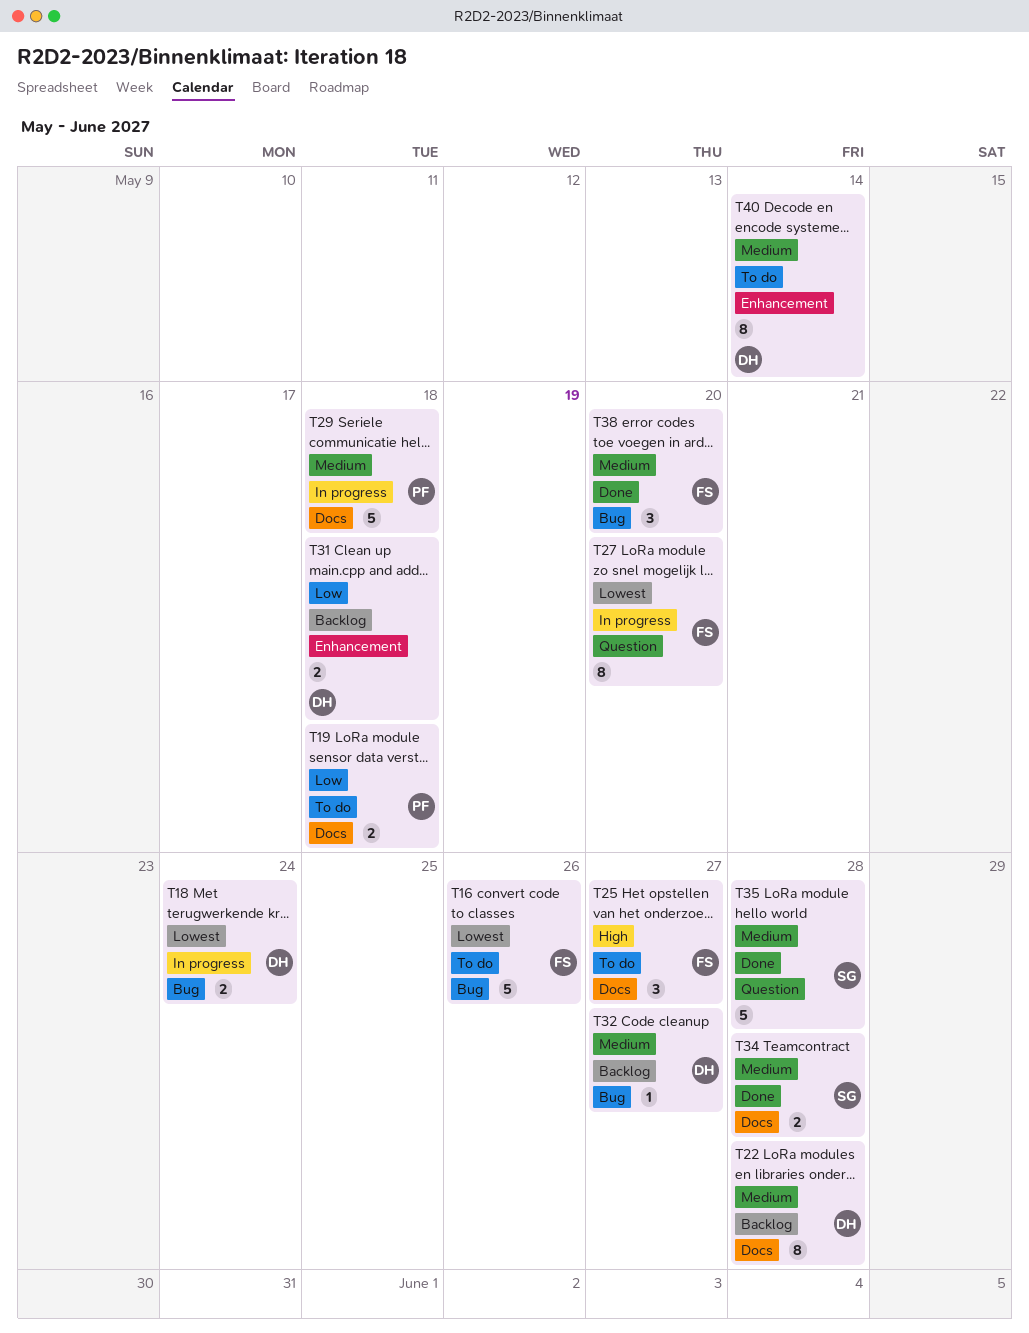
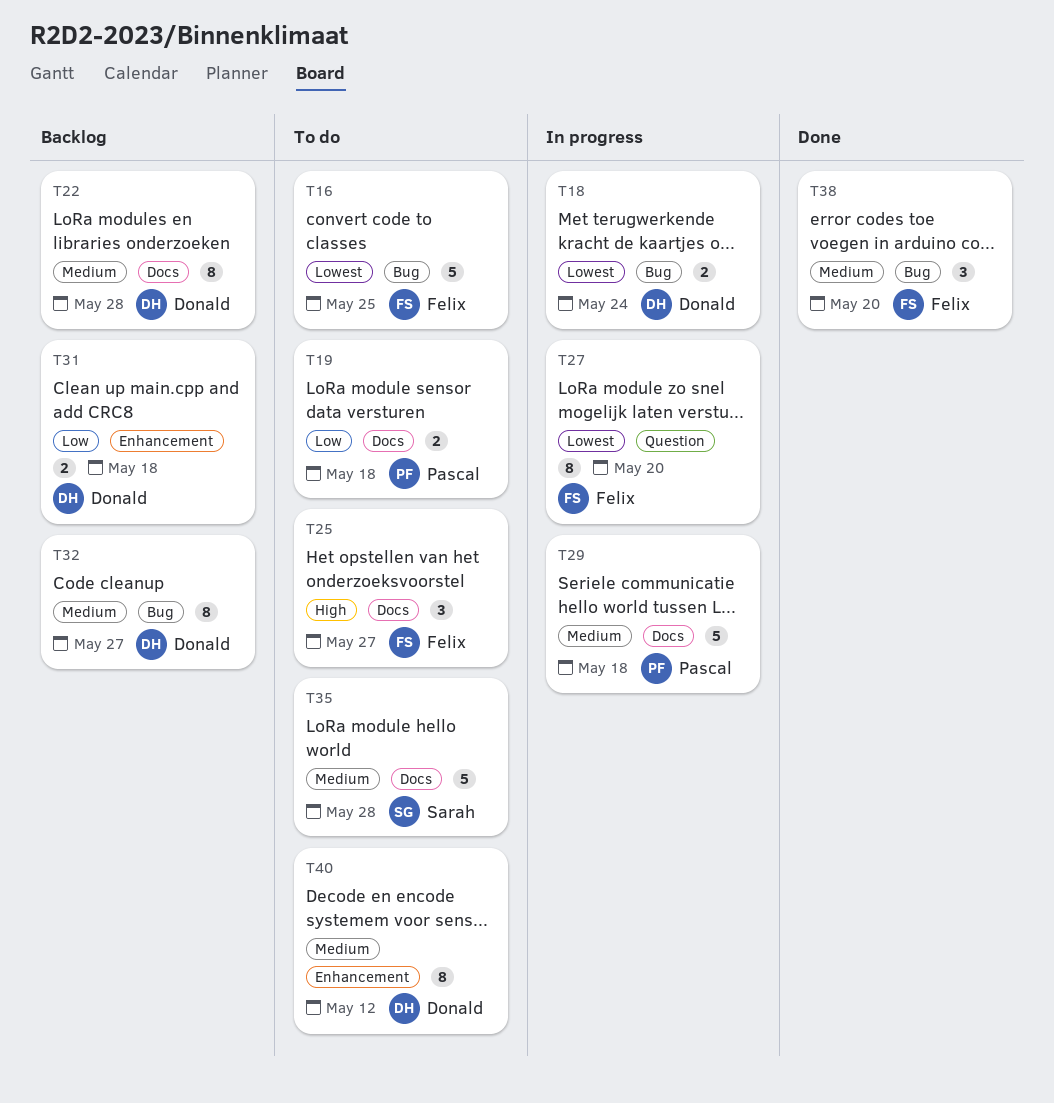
T16, due: May 26 -> May 25
T32, estimate: 1 -> 8
T34: present -> none
T35, status: Done -> To do
T35, label: Question -> Docs
T40, due: May 14 -> May 12

